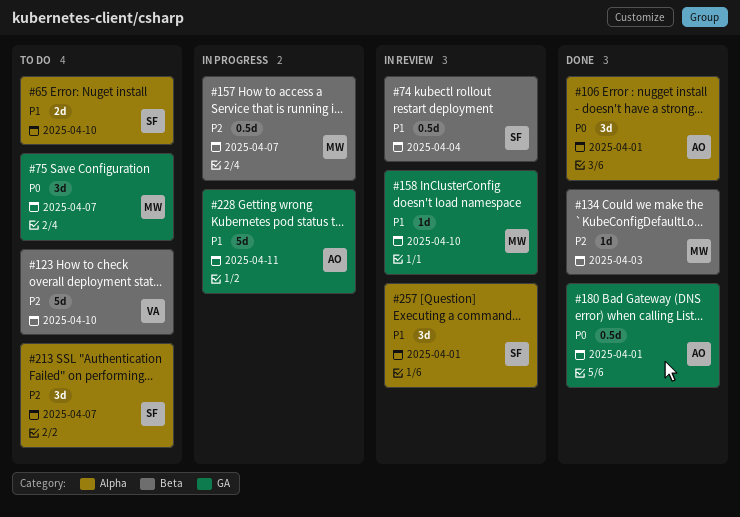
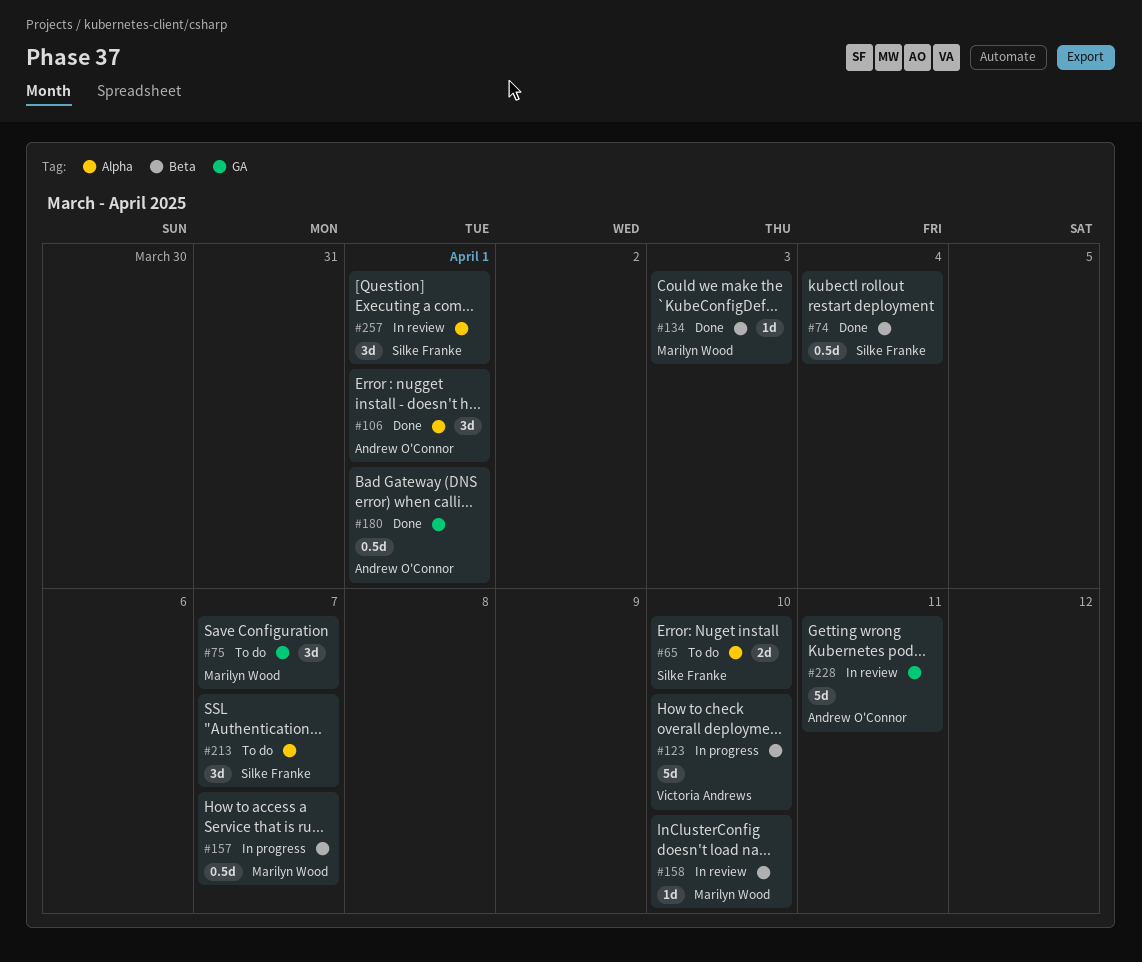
#74, status: In review -> Done
#123, status: To do -> In progress
#158, label: GA -> Beta
#228, status: In progress -> In review

